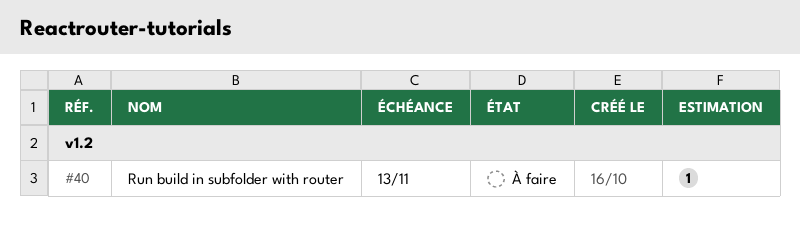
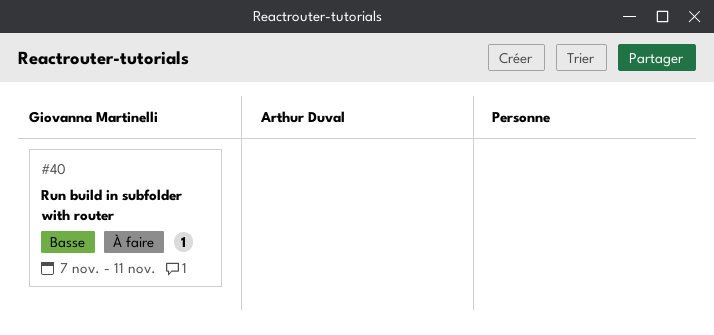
#40, due: Nov 13 -> Nov 11

